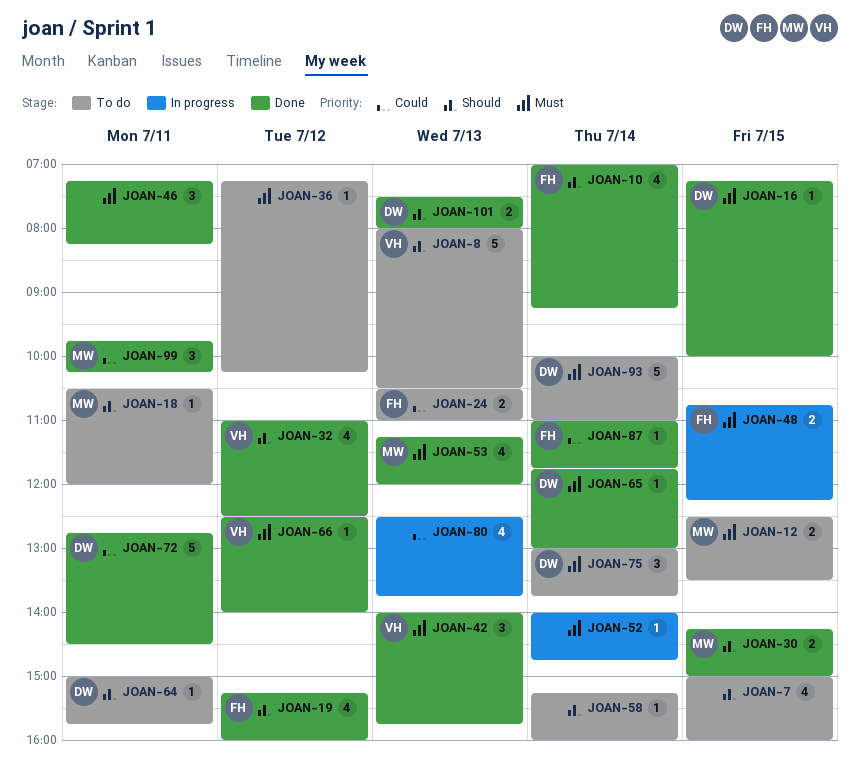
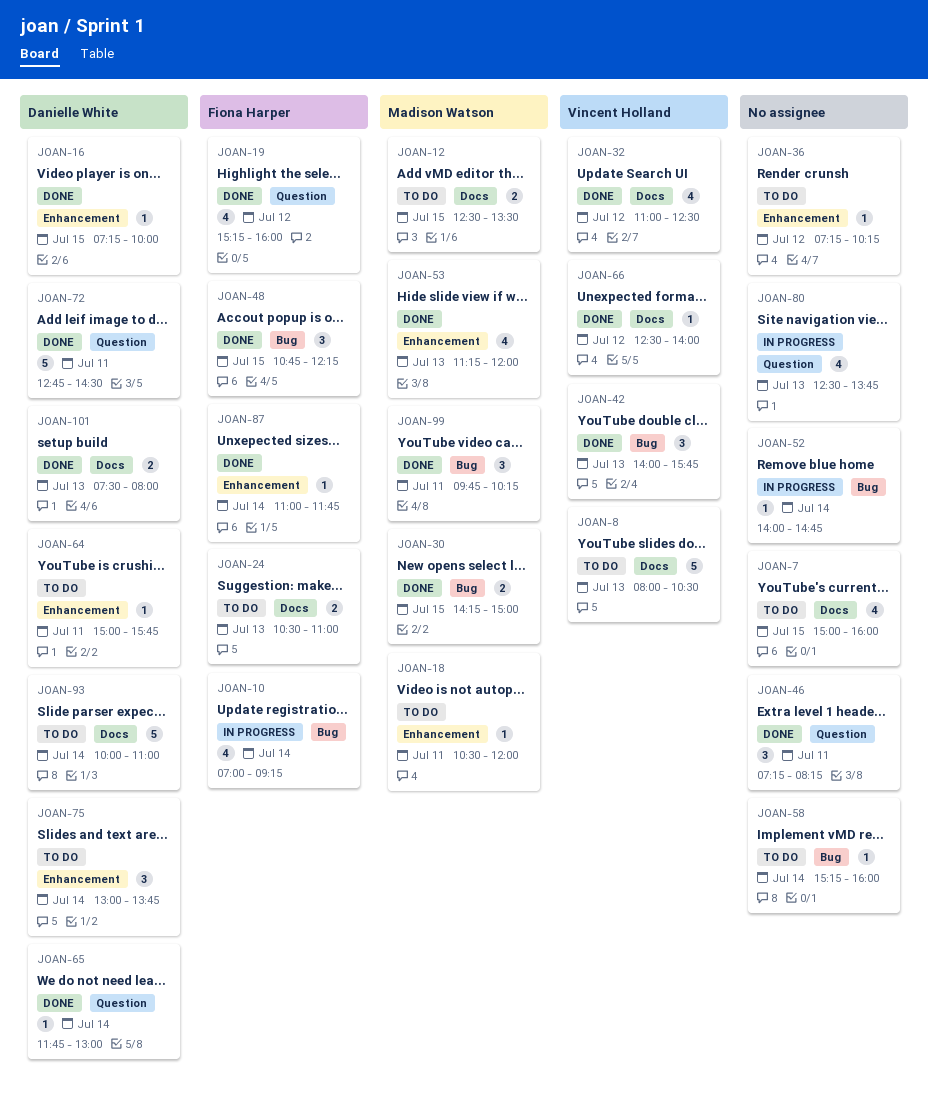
JOAN-10, status: Done -> In progress
JOAN-48, status: In progress -> Done
JOAN-48, estimate: 2 -> 3

